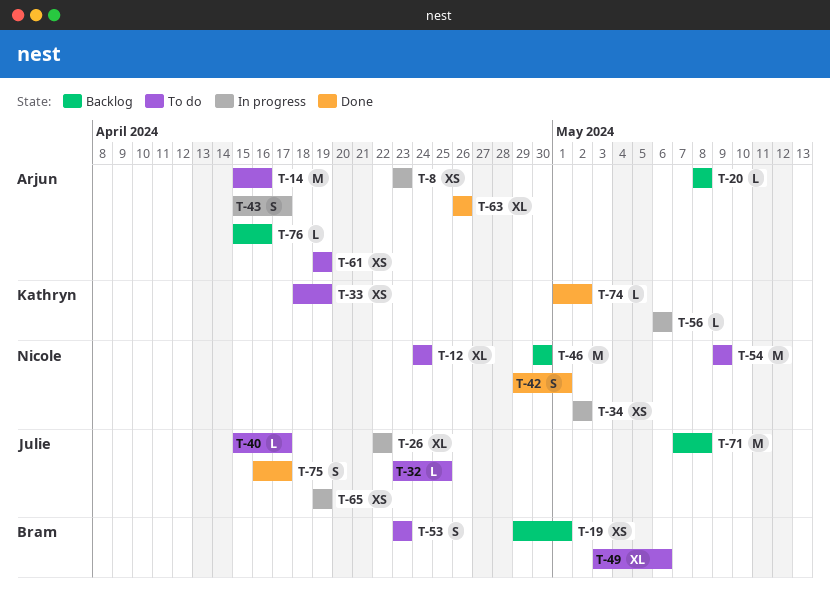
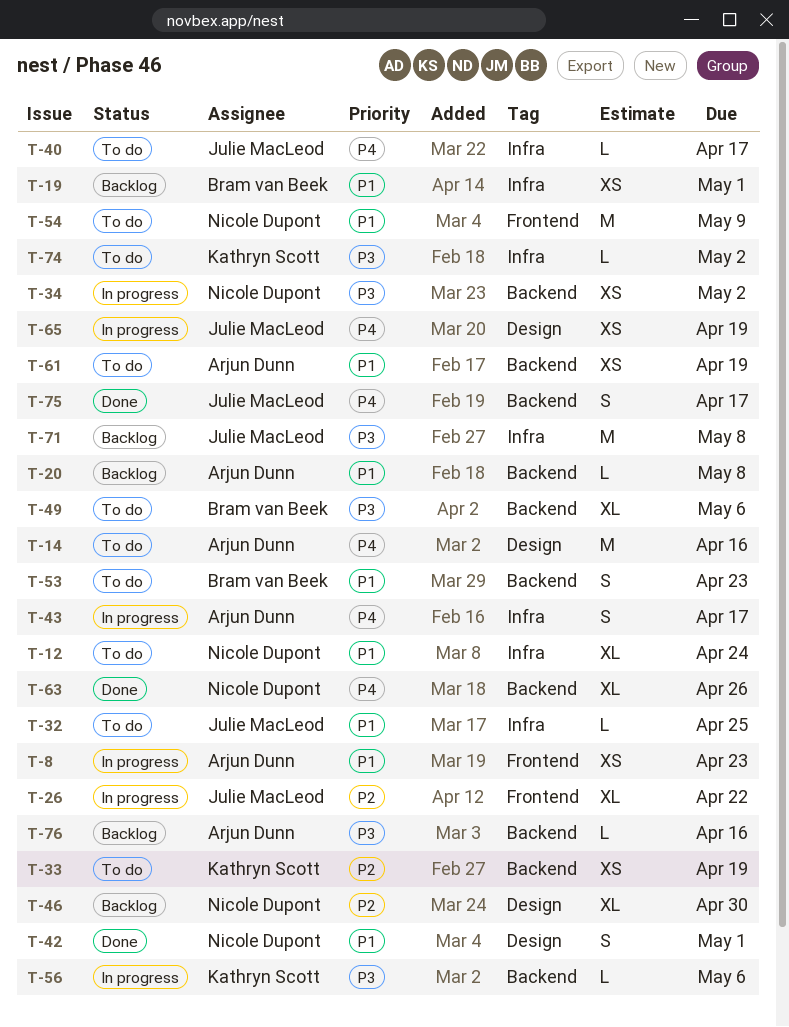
T-46, estimate: M -> XL
T-63, owner: Arjun Dunn -> Nicole Dupont
T-74, status: Done -> To do

